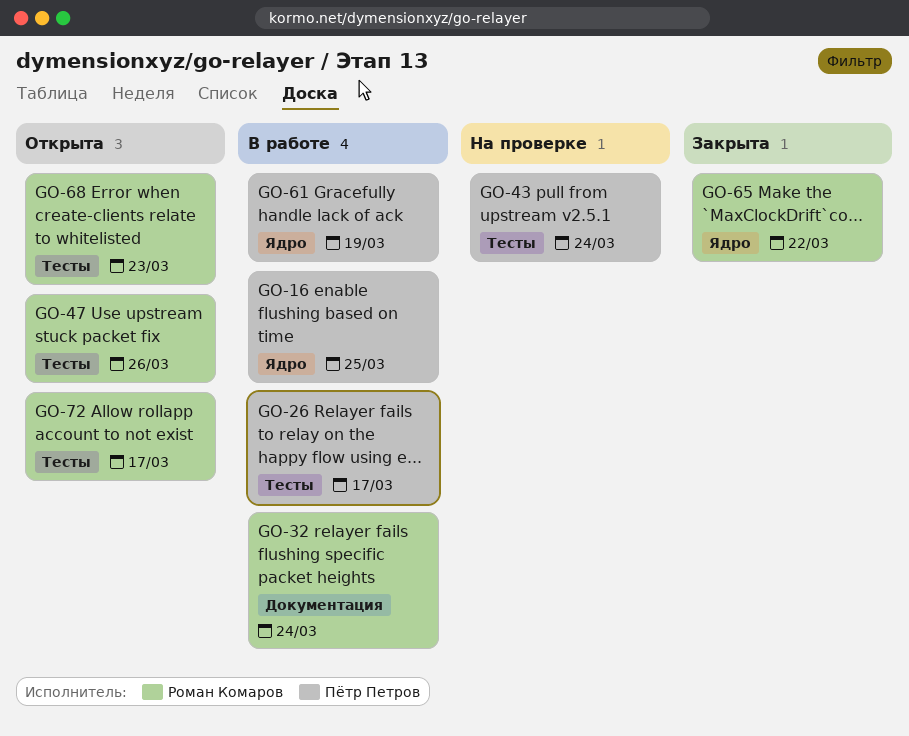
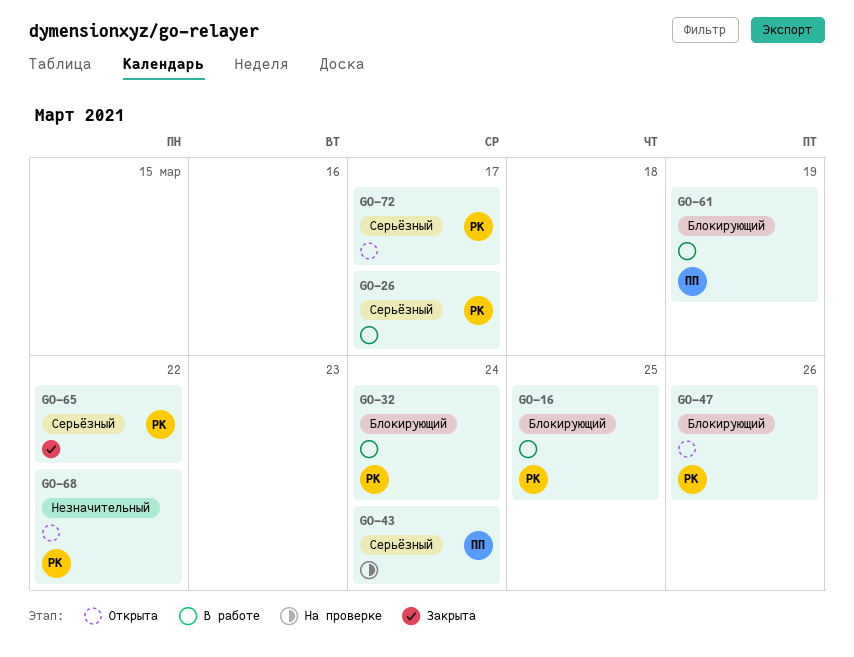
GO-16, owner: Пётр Петров -> Роман Комаров
GO-26, owner: Пётр Петров -> Роман Комаров
GO-68, due: Mar 23 -> Mar 22

